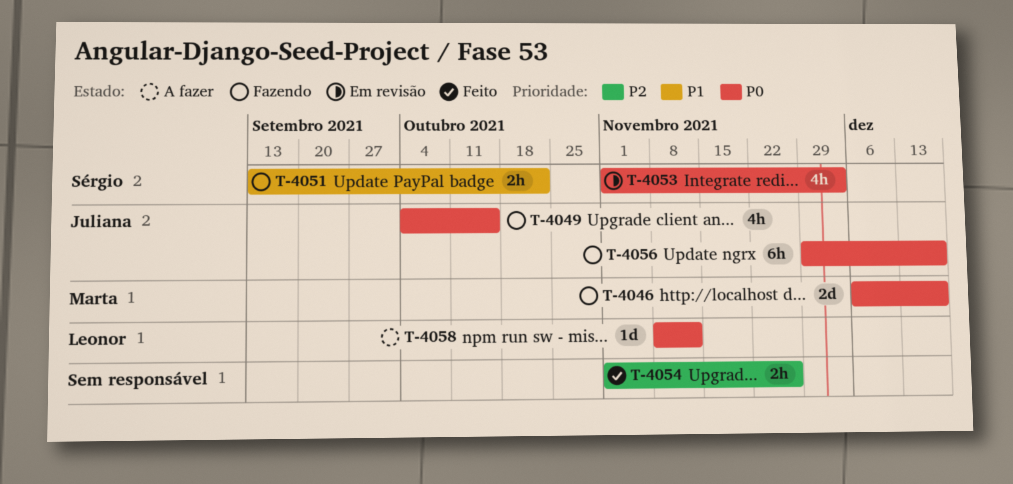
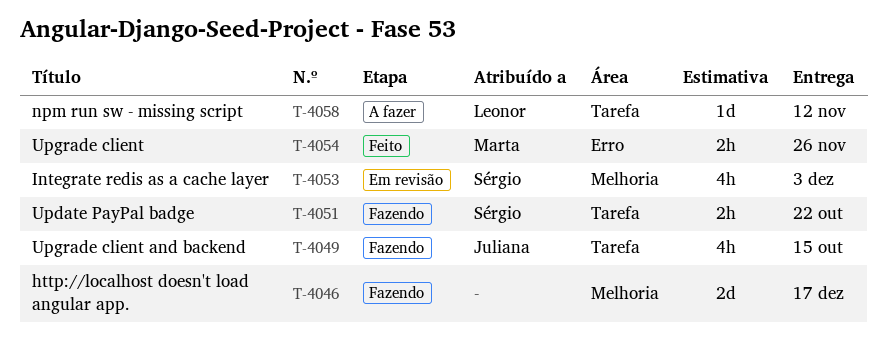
T-4046, owner: Marta -> none
T-4054, owner: none -> Marta
T-4056: present -> none

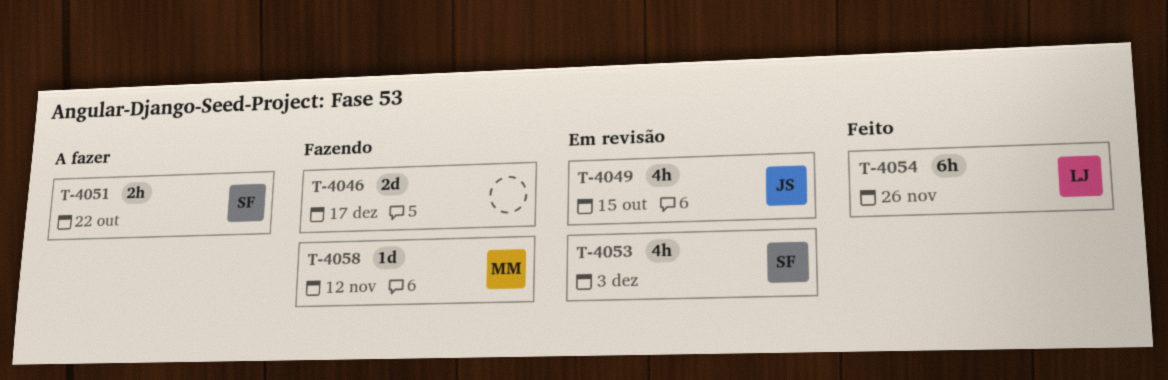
T-4049, status: Fazendo -> Em revisão
T-4051, status: Fazendo -> A fazer
T-4054, owner: Marta -> Leonor
T-4054, estimate: 2h -> 6h
T-4058, status: A fazer -> Fazendo
T-4058, owner: Leonor -> Marta

